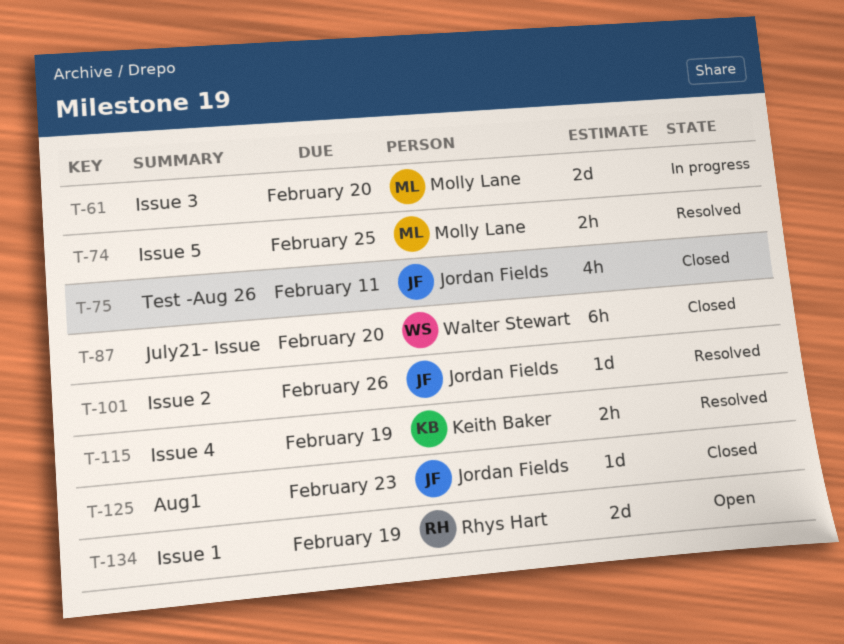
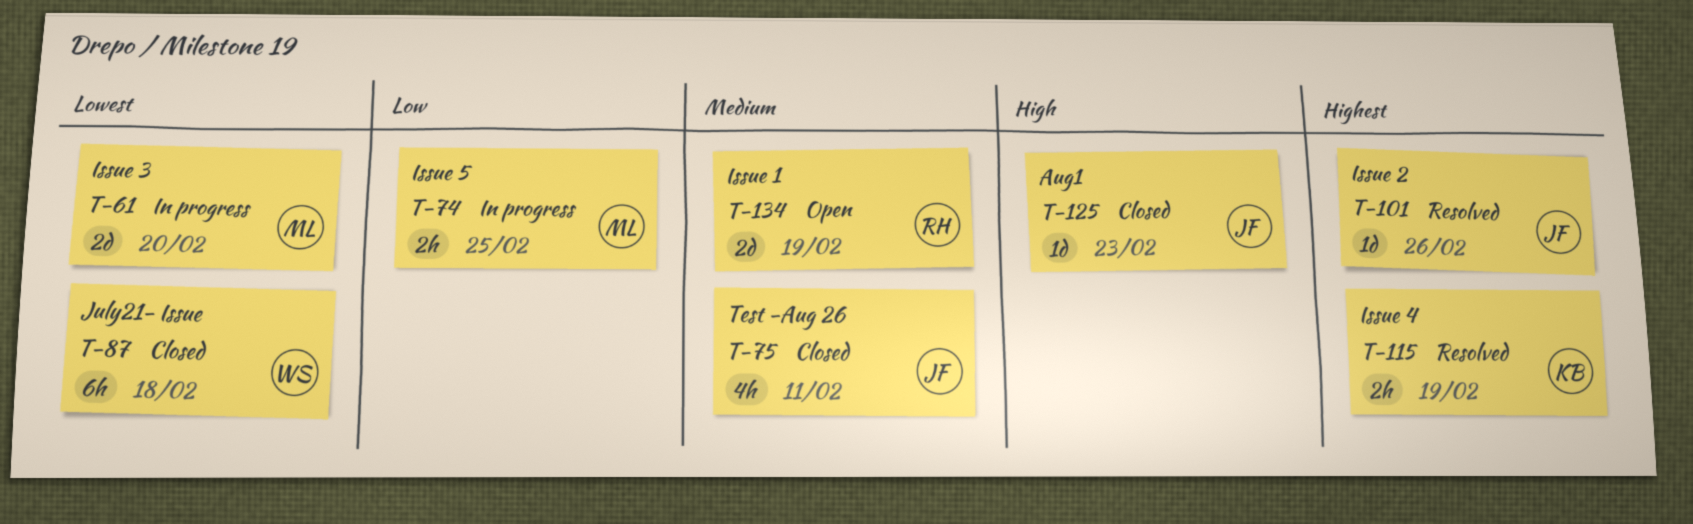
T-74, status: Resolved -> In progress
T-87, due: Feb 20 -> Feb 18

